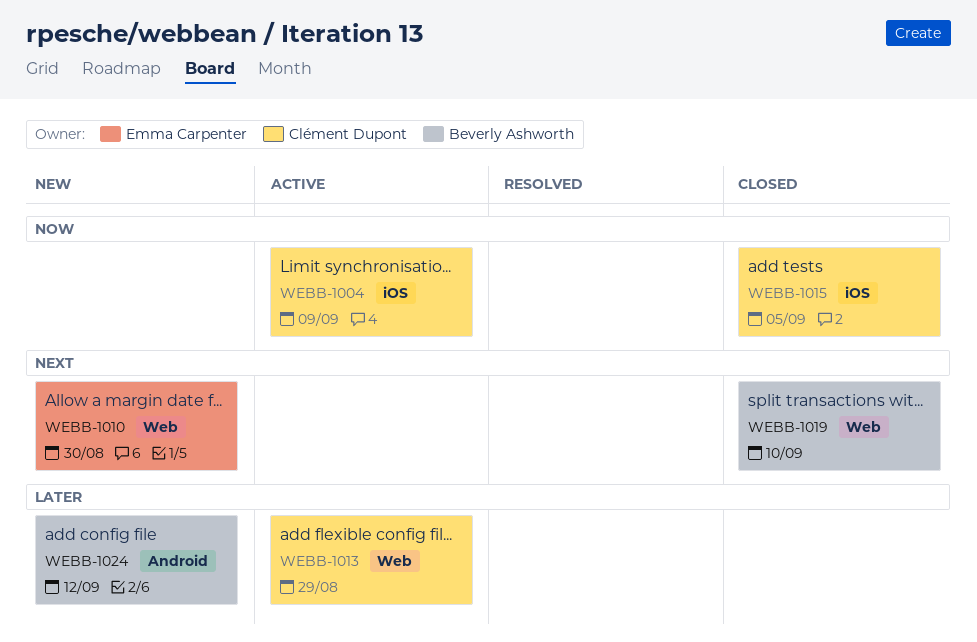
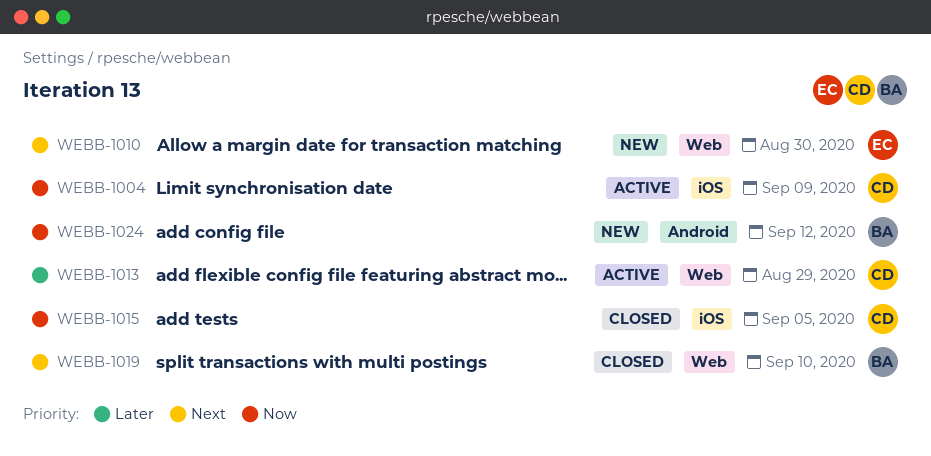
WEBB-1024, priority: Later -> Now

